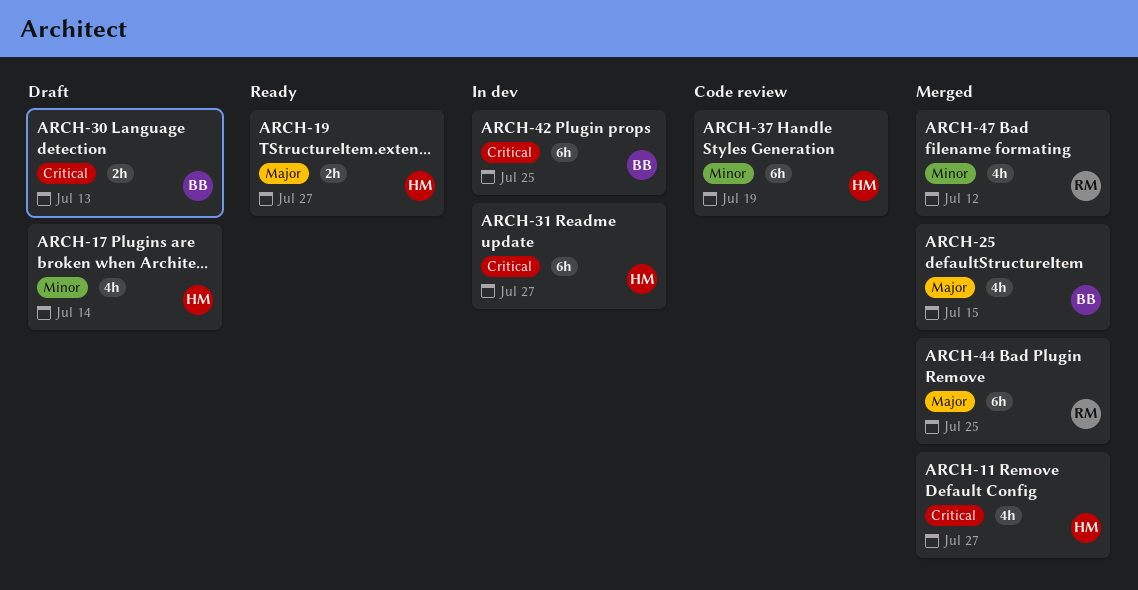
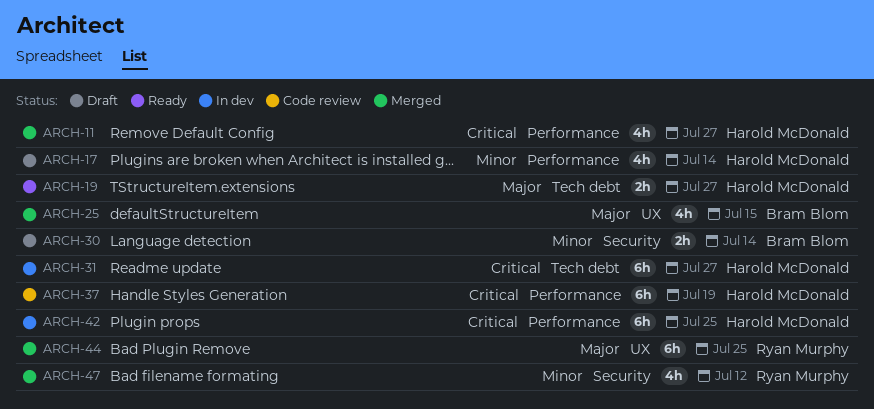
ARCH-30, priority: Critical -> Minor
ARCH-30, due: Jul 13 -> Jul 14
ARCH-37, priority: Minor -> Critical
ARCH-42, owner: Bram Blom -> Harold McDonald

